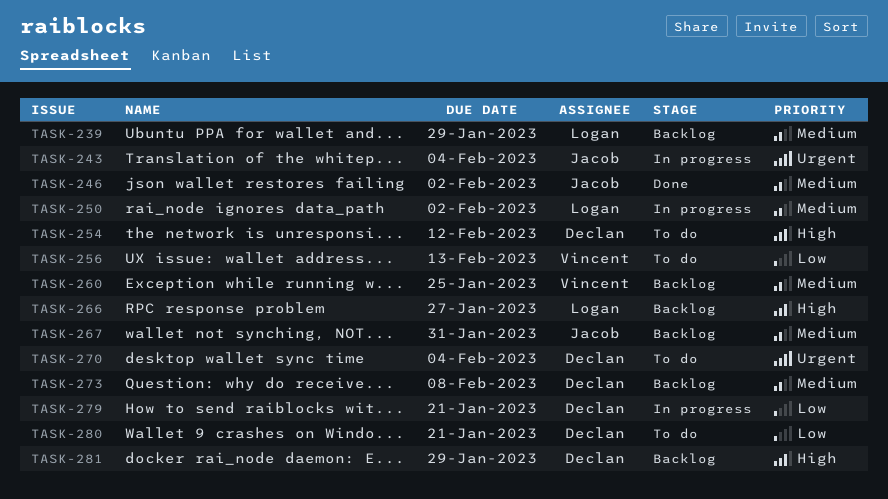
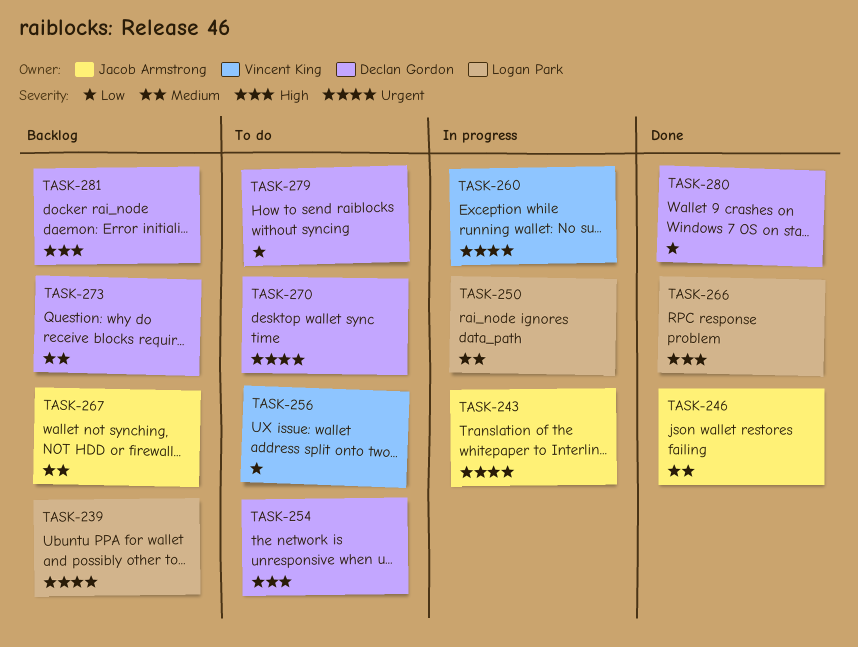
TASK-239, priority: Medium -> Urgent
TASK-260, status: Backlog -> In progress
TASK-260, priority: Medium -> Urgent
TASK-266, status: Backlog -> Done
TASK-279, status: In progress -> To do
TASK-280, status: To do -> Done

